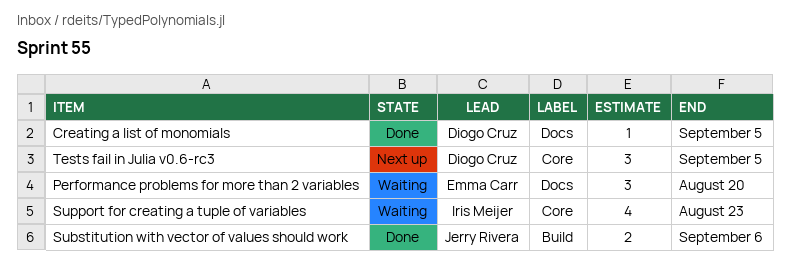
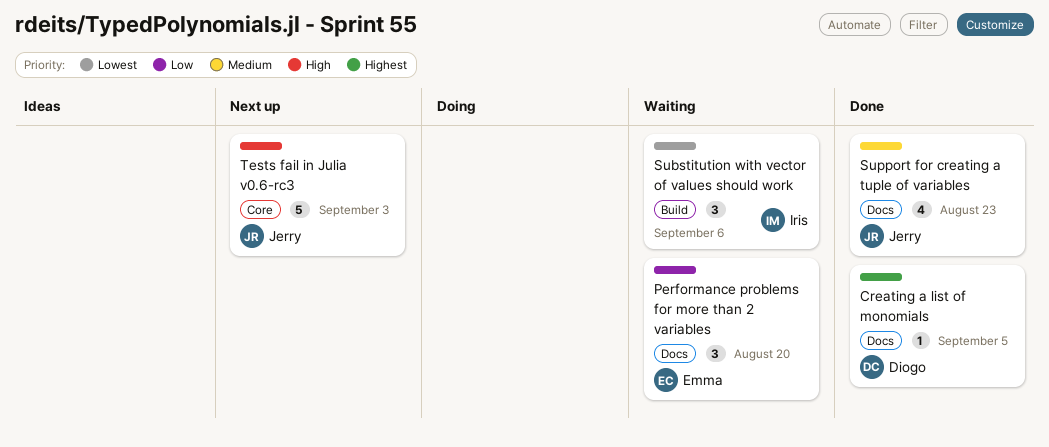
Substitution with vector of values should work, status: Done -> Waiting
Substitution with vector of values should work, owner: Jerry Rivera -> Iris Meijer
Substitution with vector of values should work, estimate: 2 -> 3
Support for creating a tuple of variables, status: Waiting -> Done
Support for creating a tuple of variables, owner: Iris Meijer -> Jerry Rivera
Support for creating a tuple of variables, label: Core -> Docs
Tests fail in Julia v0.6-rc3, owner: Diogo Cruz -> Jerry Rivera
Tests fail in Julia v0.6-rc3, estimate: 3 -> 5
Tests fail in Julia v0.6-rc3, due: Sep 5 -> Sep 3

